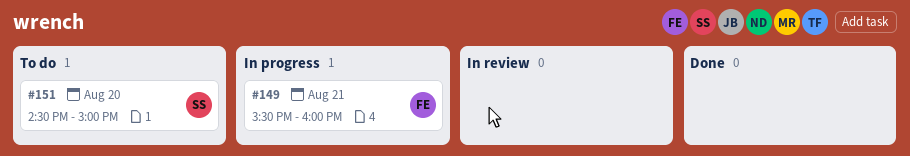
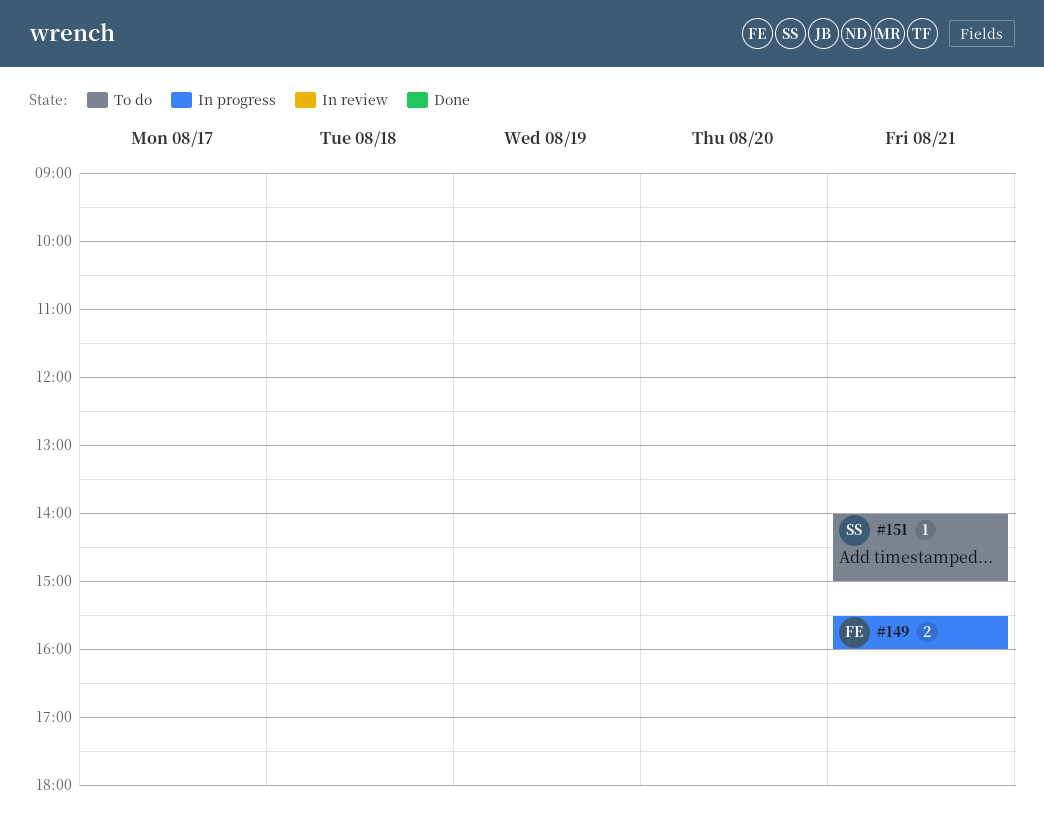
#151, day: Aug 20 -> Aug 21
#151, begins: 14:30 -> 14:00

